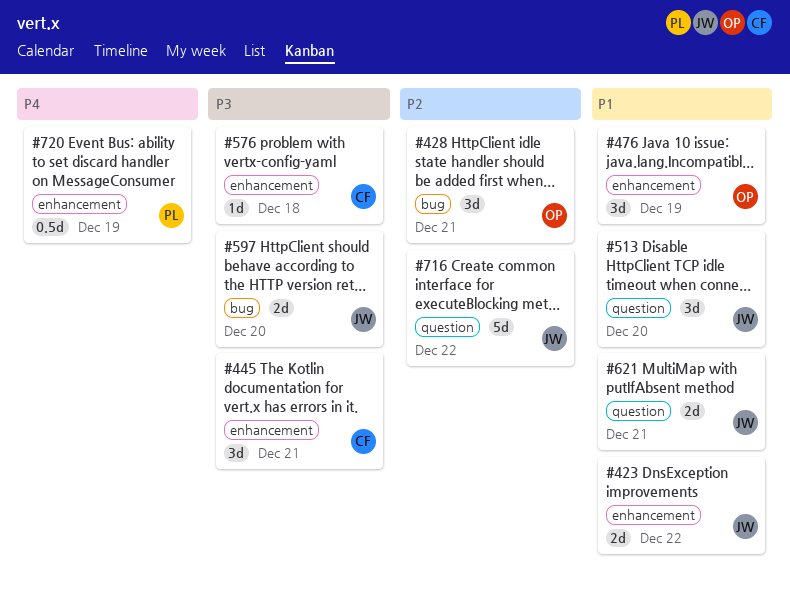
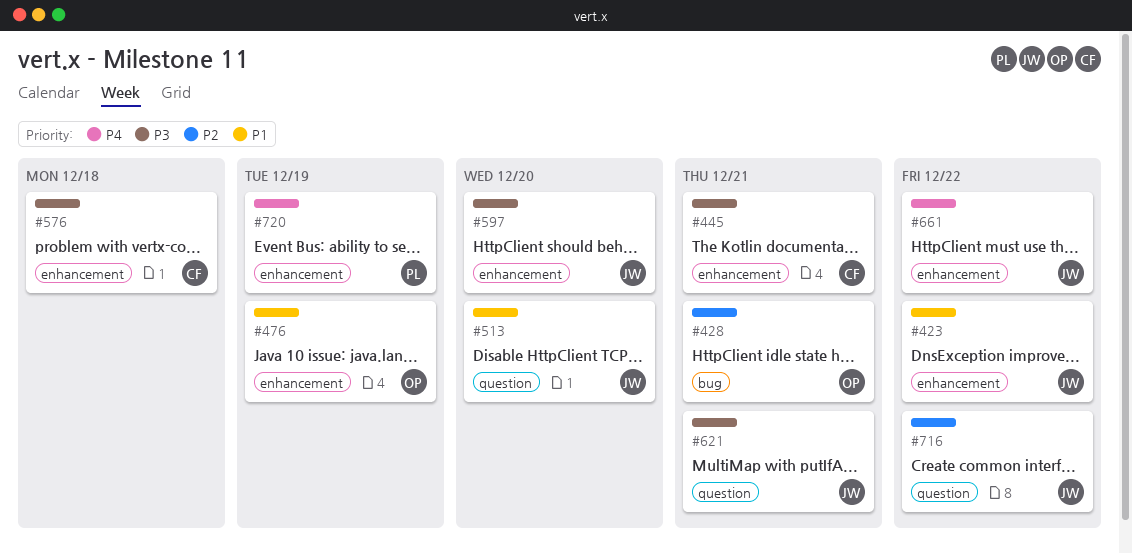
#597, label: bug -> enhancement
#621, priority: P1 -> P3
#661: none -> present

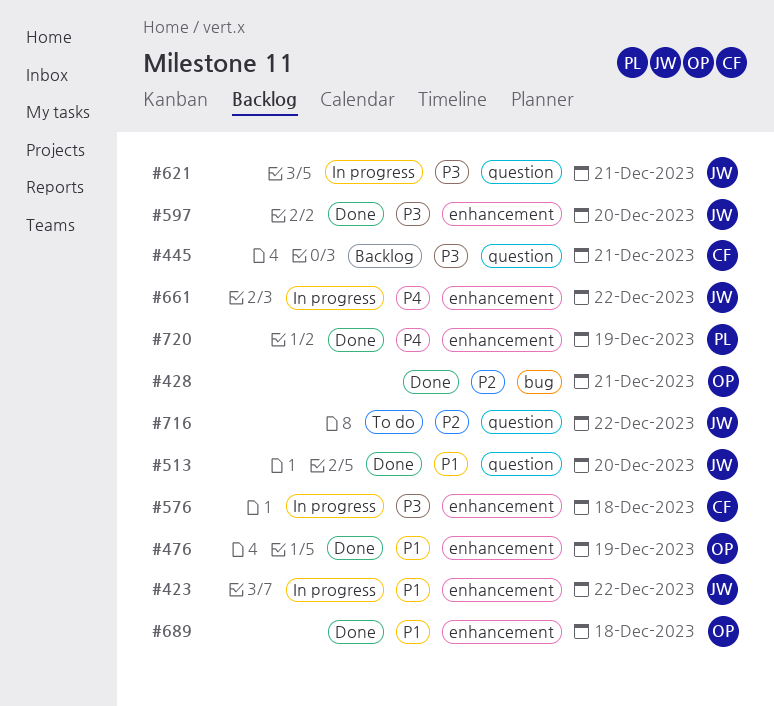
#445, label: enhancement -> question
#689: none -> present

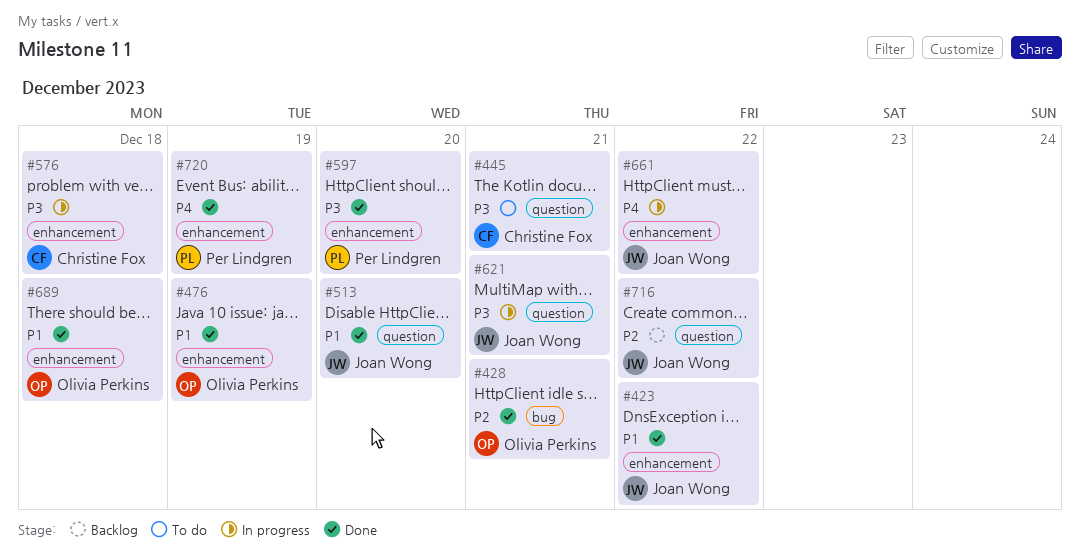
#423, status: In progress -> Done
#445, status: Backlog -> To do
#597, owner: Joan Wong -> Per Lindgren
#716, status: To do -> Backlog

